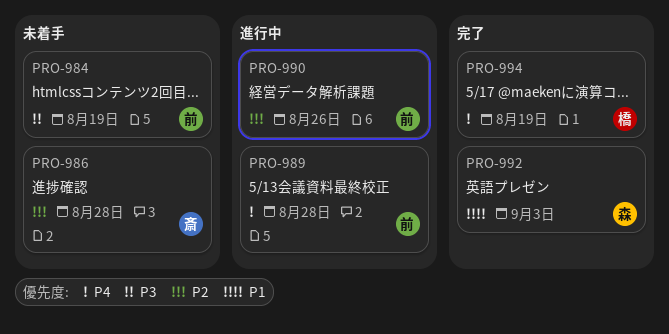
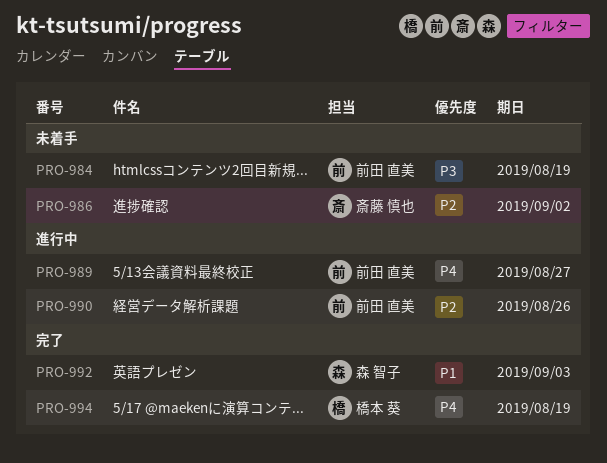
PRO-986, due: Aug 28 -> Sep 2
PRO-989, due: Aug 28 -> Aug 27

